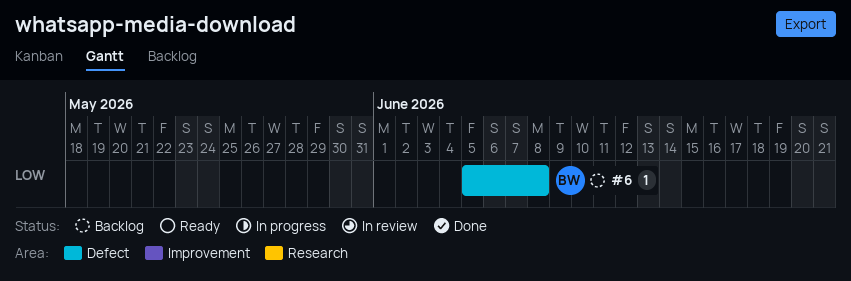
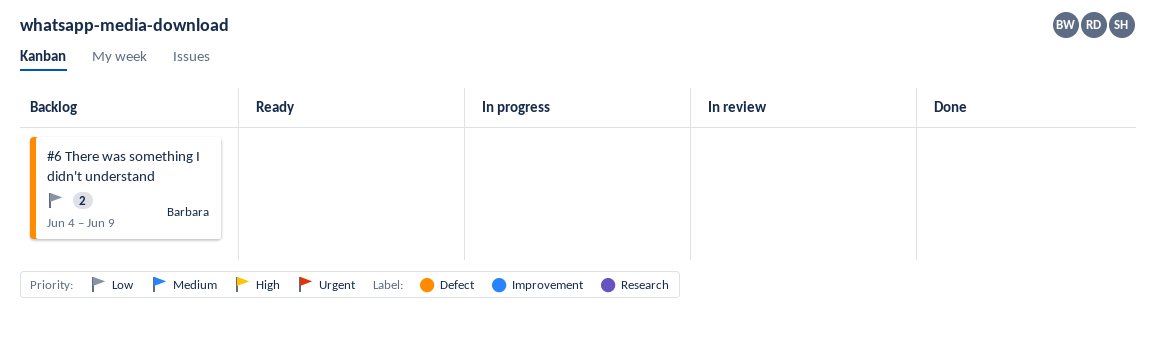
#6, estimate: 1 -> 2
#6, start: Jun 5 -> Jun 4
#6, due: Jun 8 -> Jun 9

